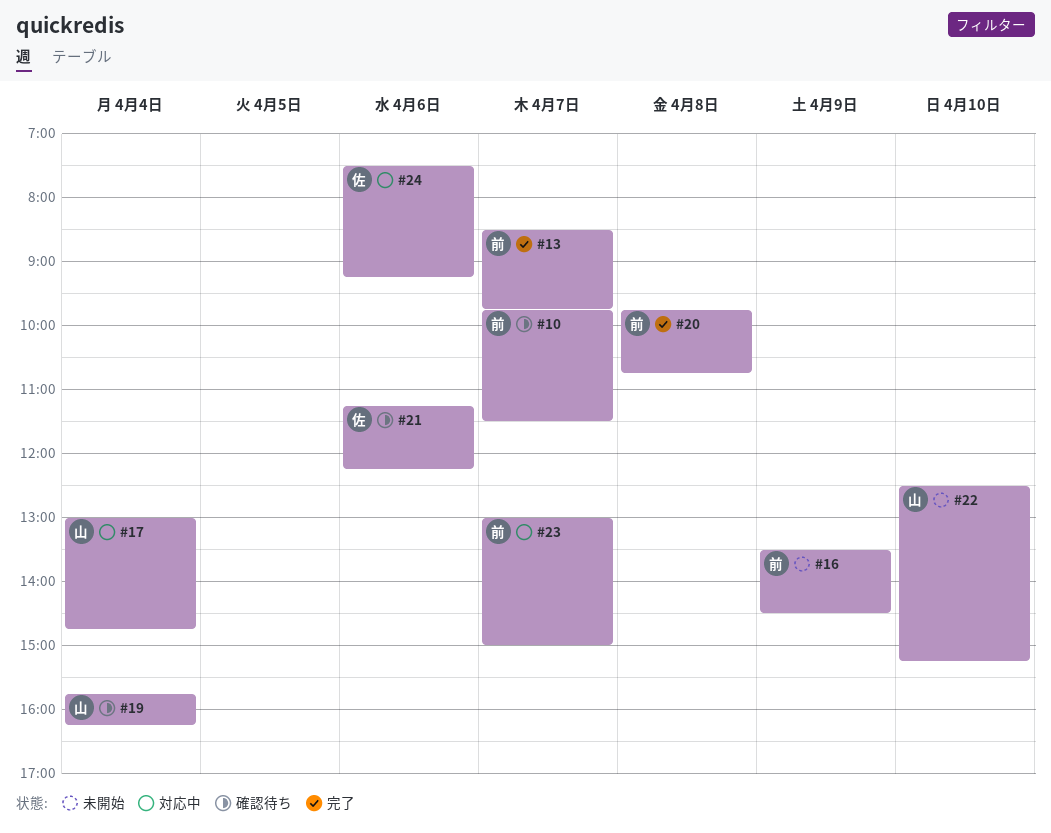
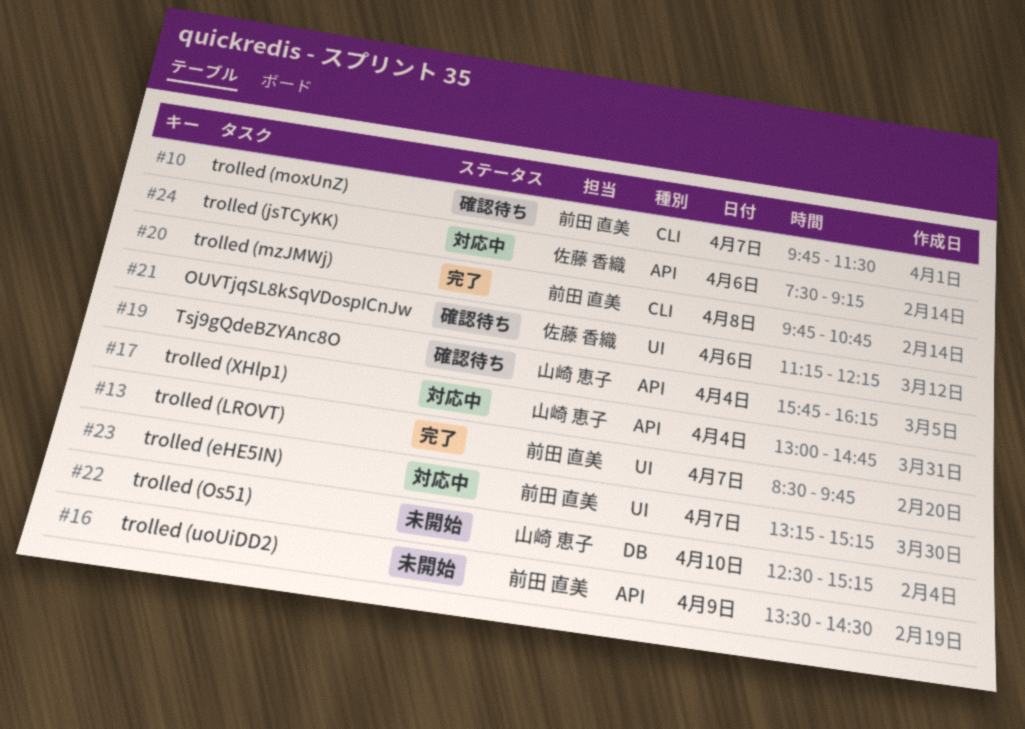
#23, begins: 13:00 -> 13:15
#23, ends: 15:00 -> 15:15

